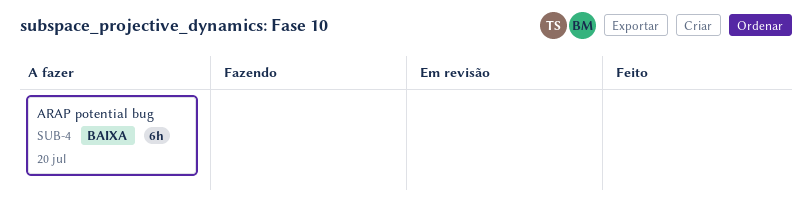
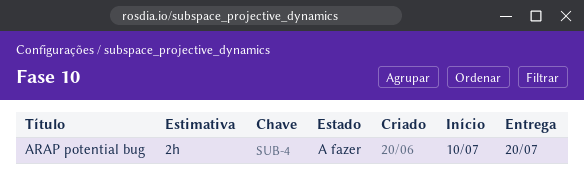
SUB-4, estimate: 6h -> 2h

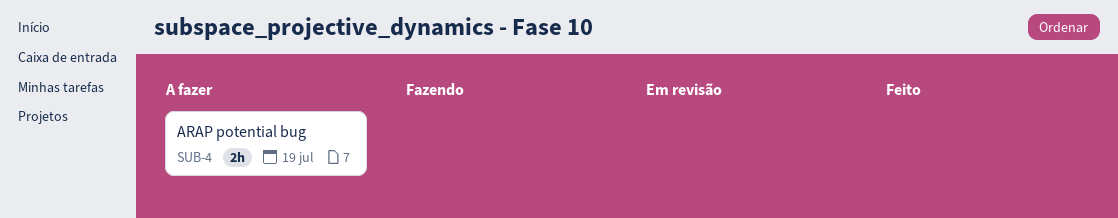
SUB-4, due: Jul 20 -> Jul 19

